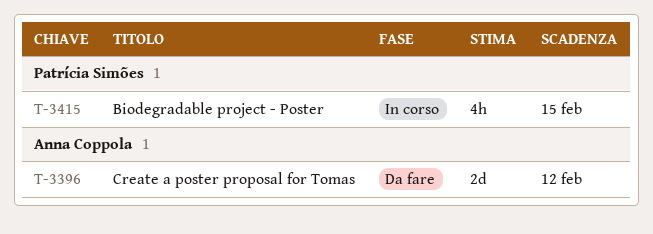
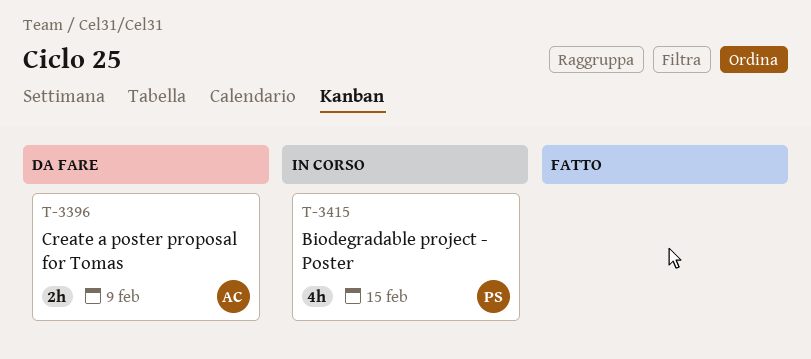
T-3396, estimate: 2d -> 2h
T-3396, due: Feb 12 -> Feb 9

